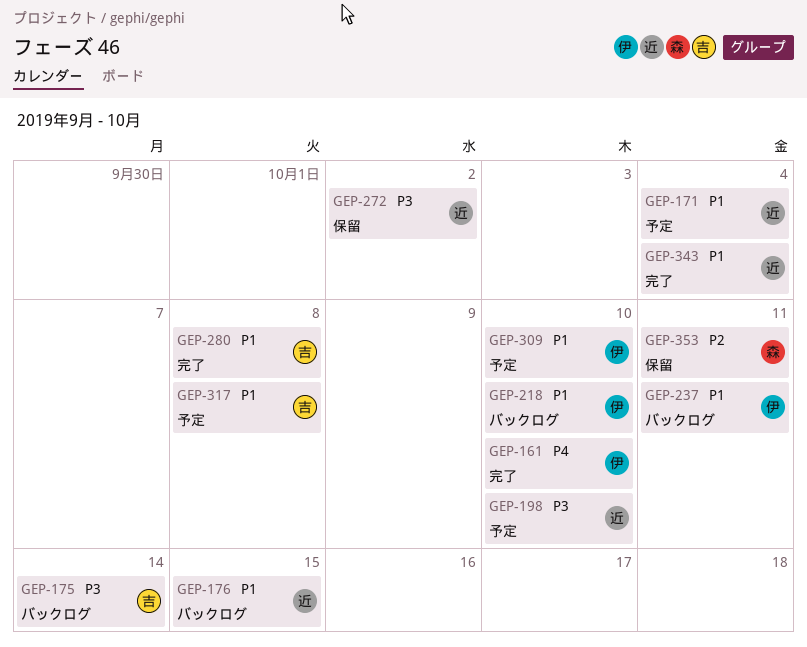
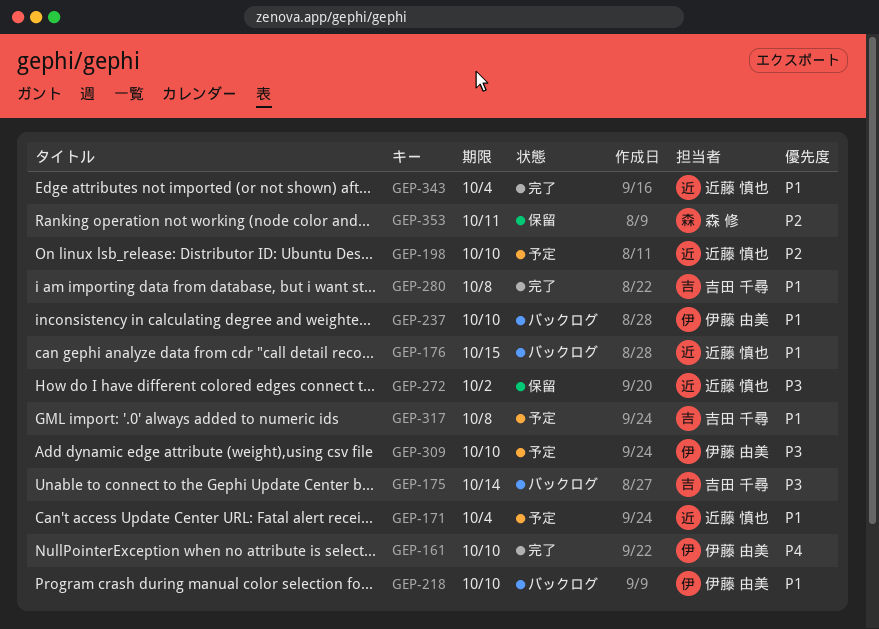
GEP-198, priority: P3 -> P2
GEP-237, due: Oct 11 -> Oct 10
GEP-309, priority: P1 -> P3

